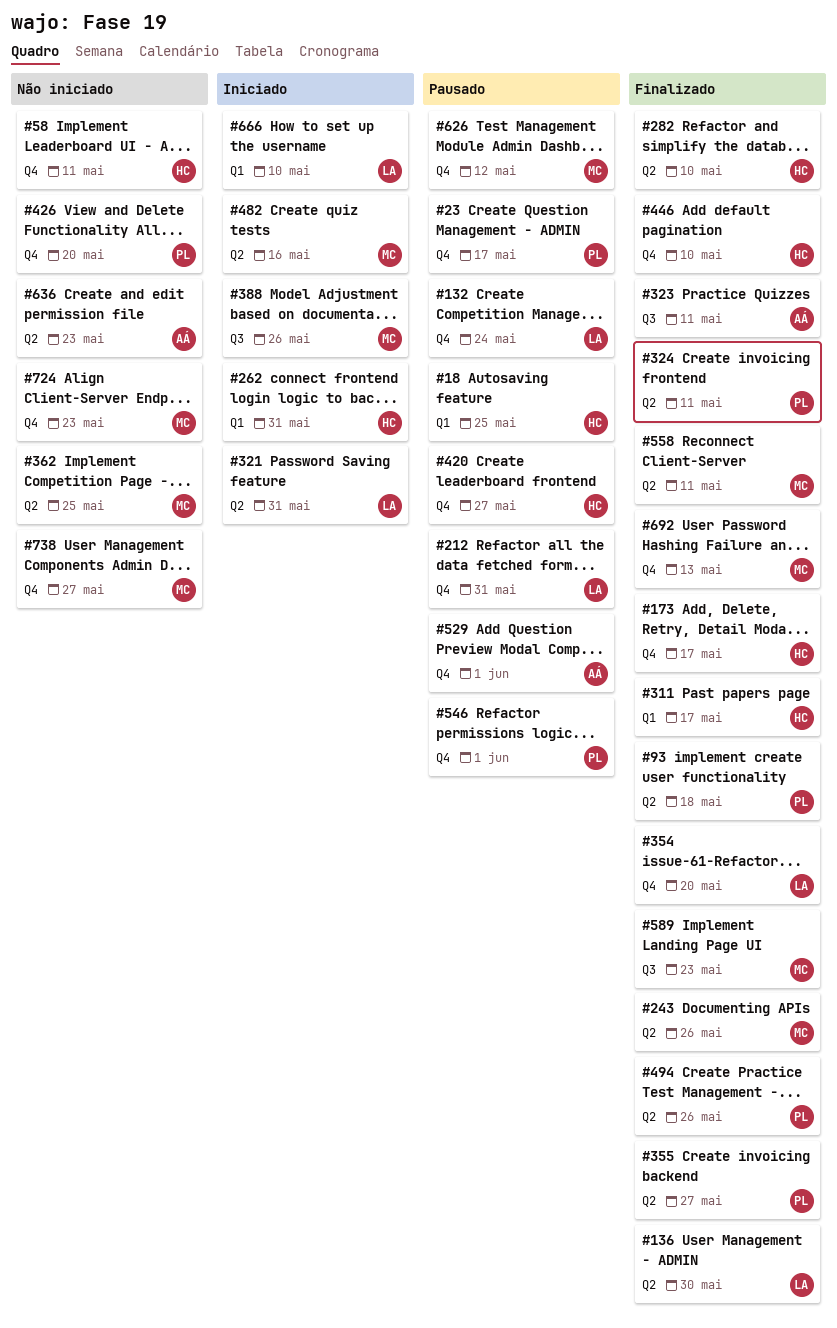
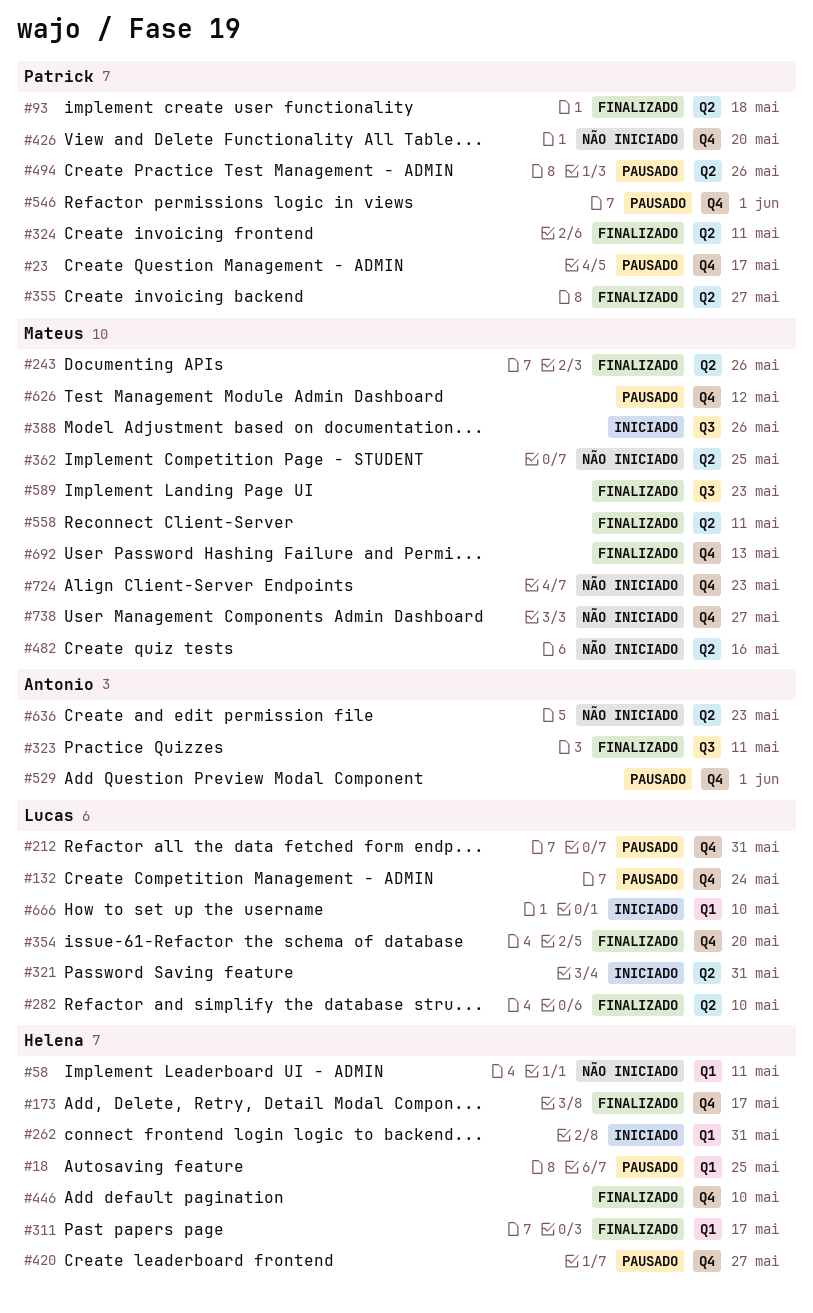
#58, label: Q4 -> Q1
#136: present -> none
#282, owner: Helena -> Lucas
#482, status: Iniciado -> Não iniciado
#494, status: Finalizado -> Pausado

